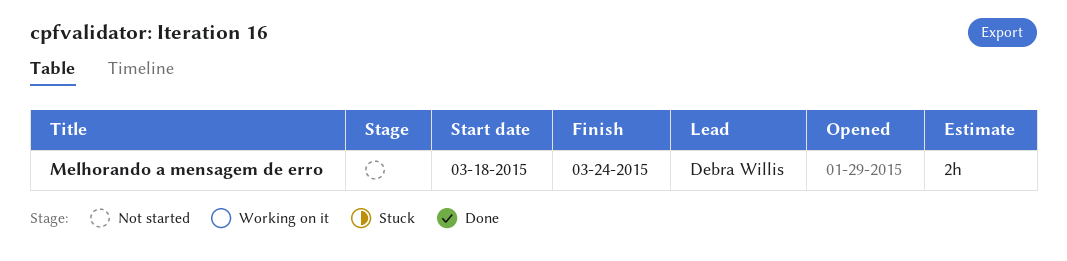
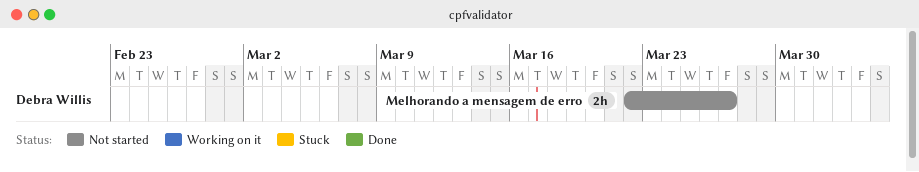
Melhorando a mensagem de erro, start: Mar 18 -> Mar 22
Melhorando a mensagem de erro, due: Mar 24 -> Mar 27

